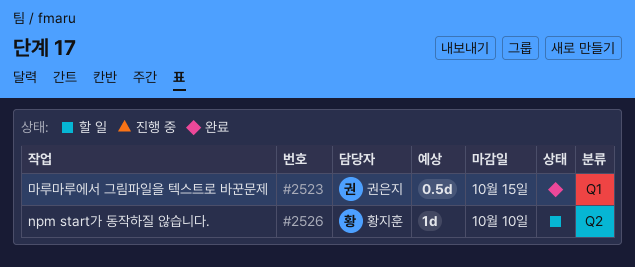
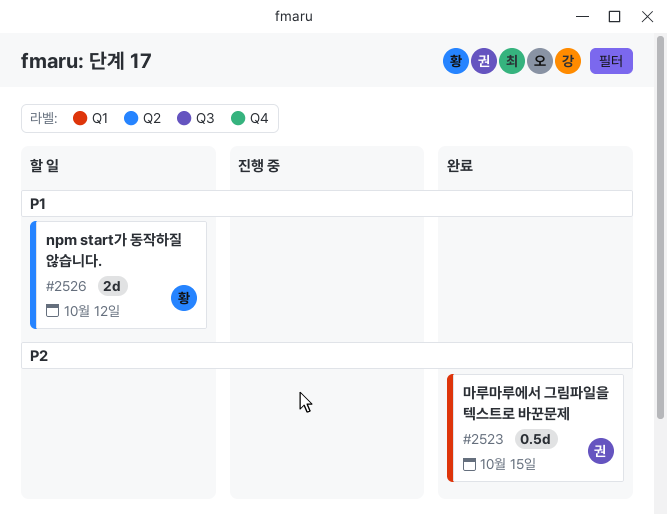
#2526, estimate: 1d -> 2d
#2526, due: Oct 10 -> Oct 12

